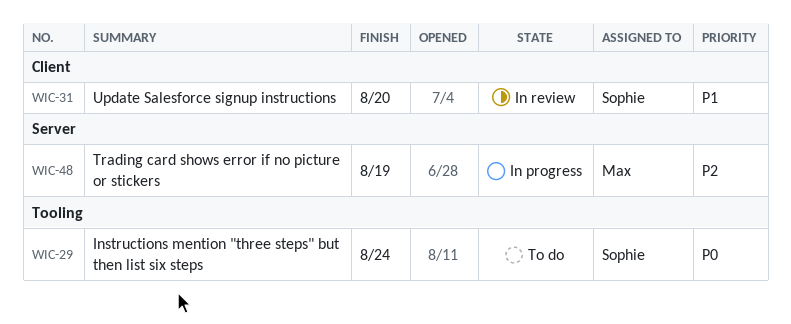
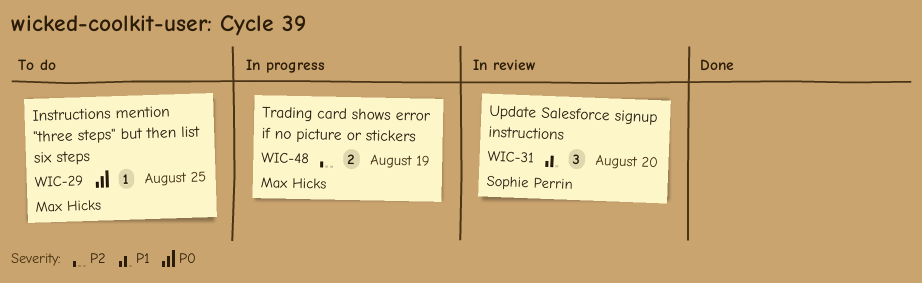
WIC-29, owner: Sophie Perrin -> Max Hicks
WIC-29, due: Aug 24 -> Aug 25

